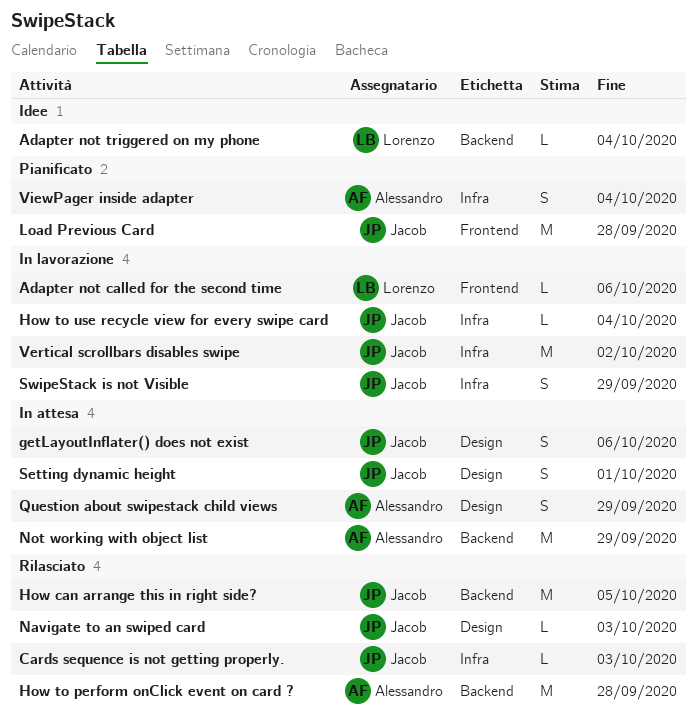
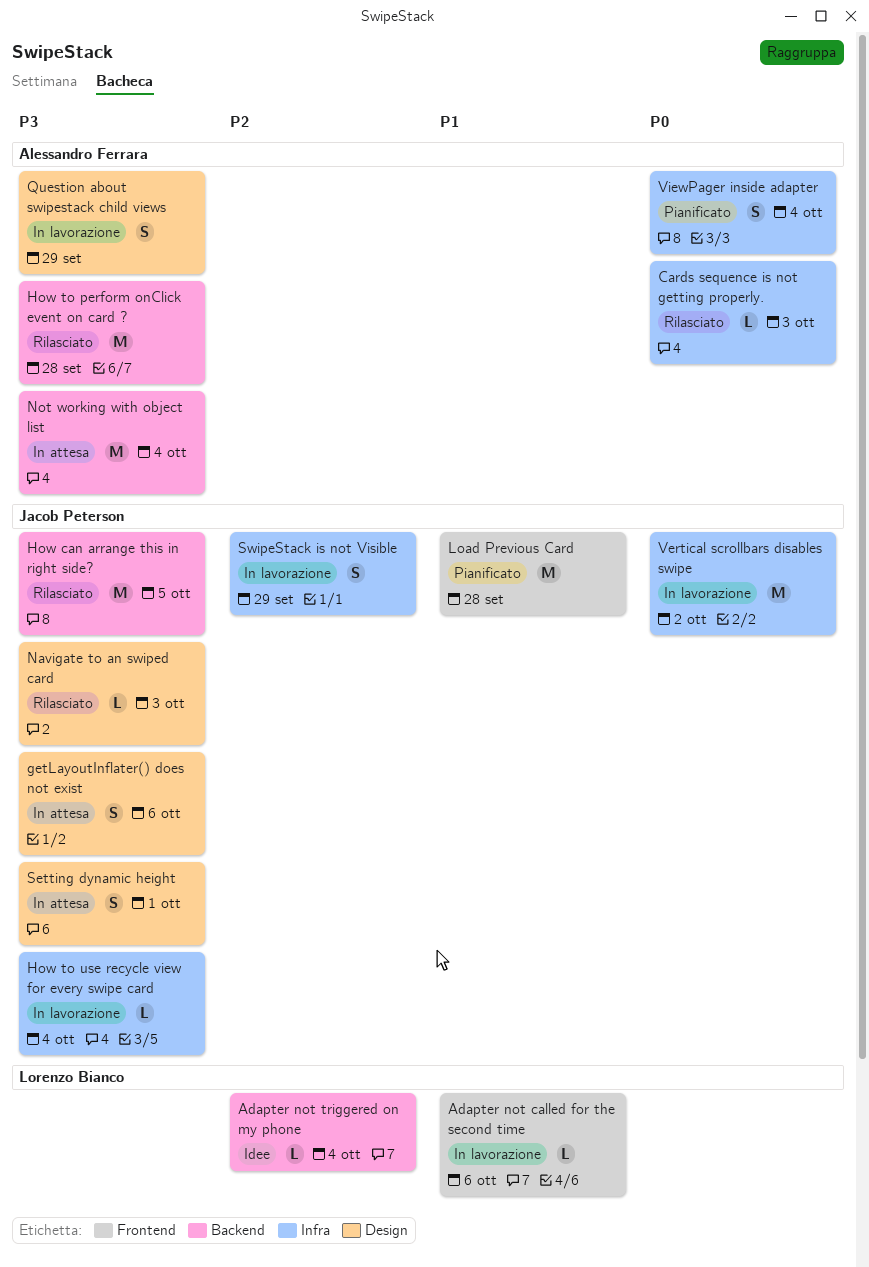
Cards sequence is not getting properly., owner: Jacob Peterson -> Alessandro Ferrara
Not working with object list, due: Sep 29 -> Oct 4
Question about swipestack child views, status: In attesa -> In lavorazione

